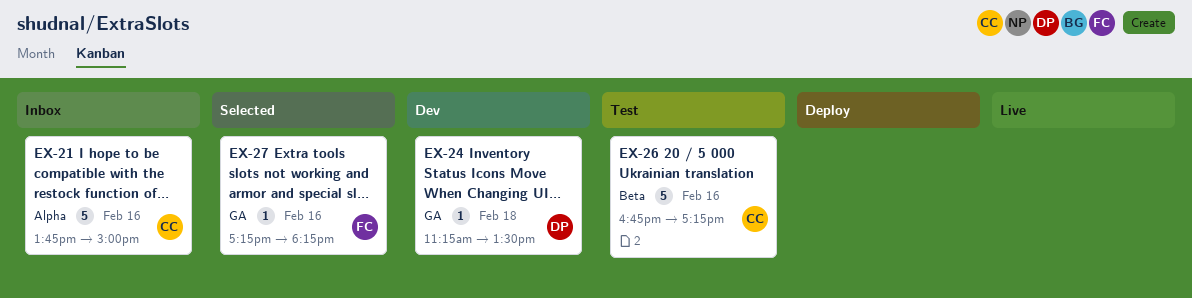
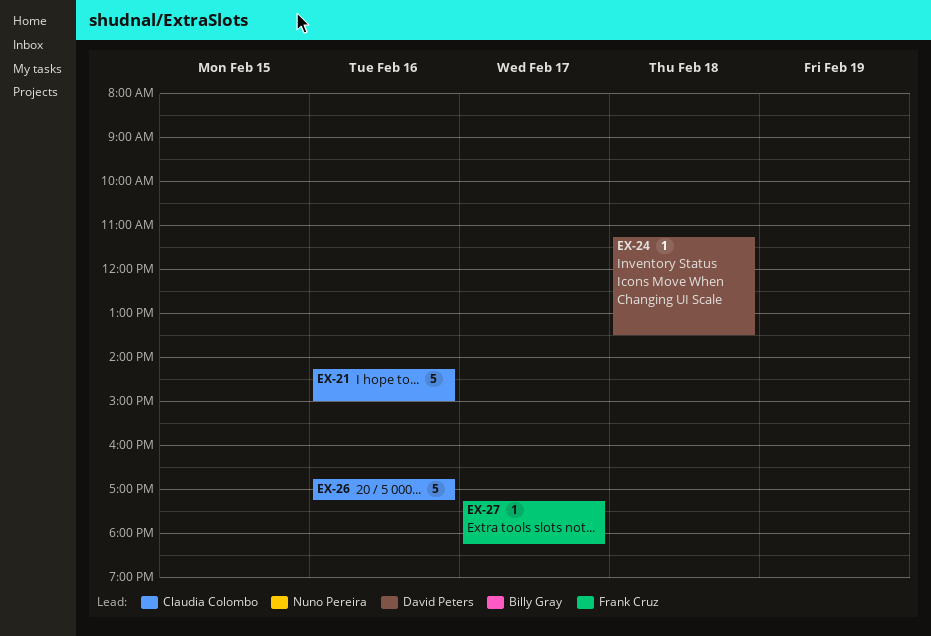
EX-21, begins: 13:45 -> 14:15
EX-27, day: Feb 16 -> Feb 17

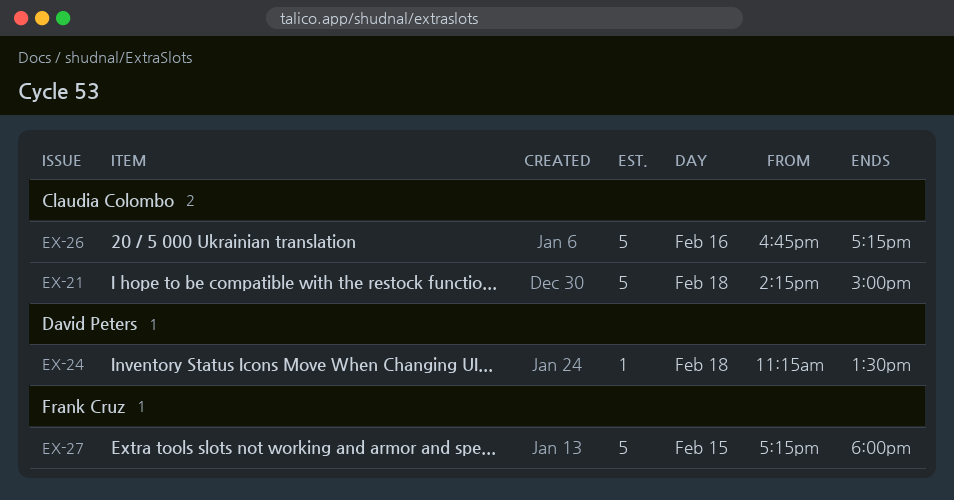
EX-21, day: Feb 16 -> Feb 18
EX-27, estimate: 1 -> 5
EX-27, day: Feb 17 -> Feb 15
EX-27, ends: 18:15 -> 18:00

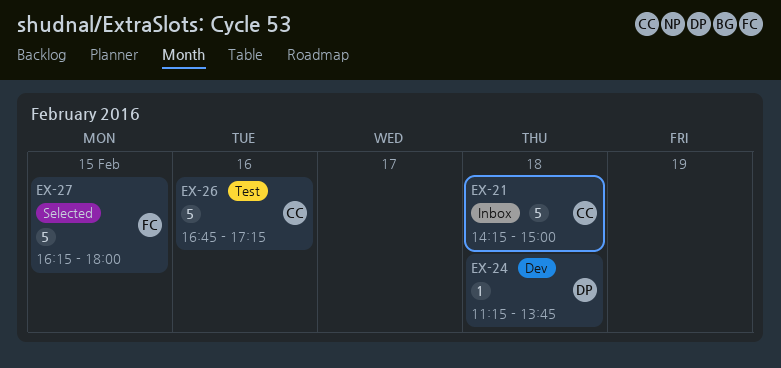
EX-24, ends: 13:30 -> 13:45
EX-27, begins: 17:15 -> 16:15

